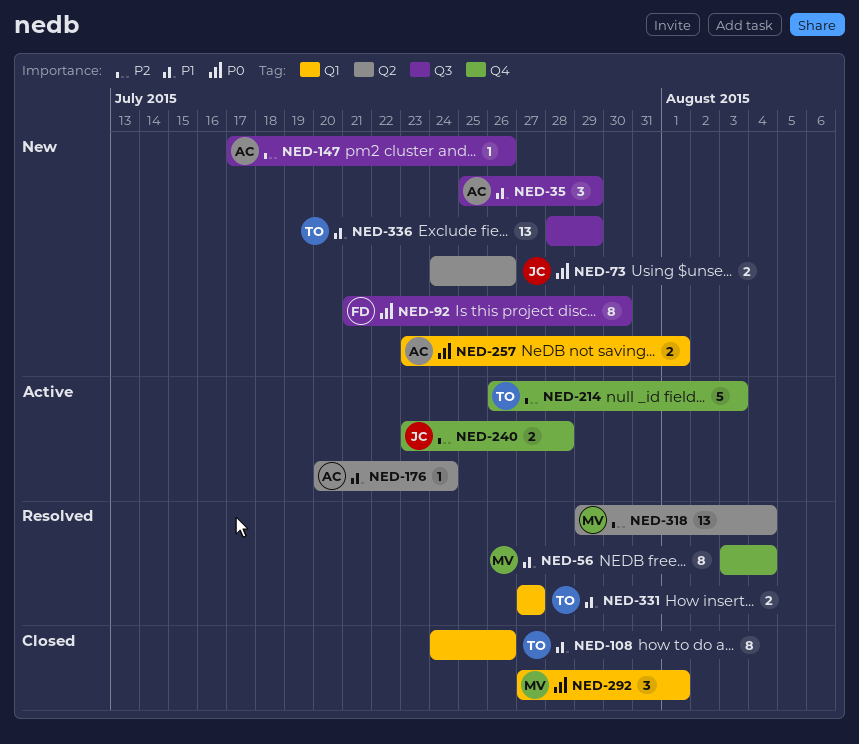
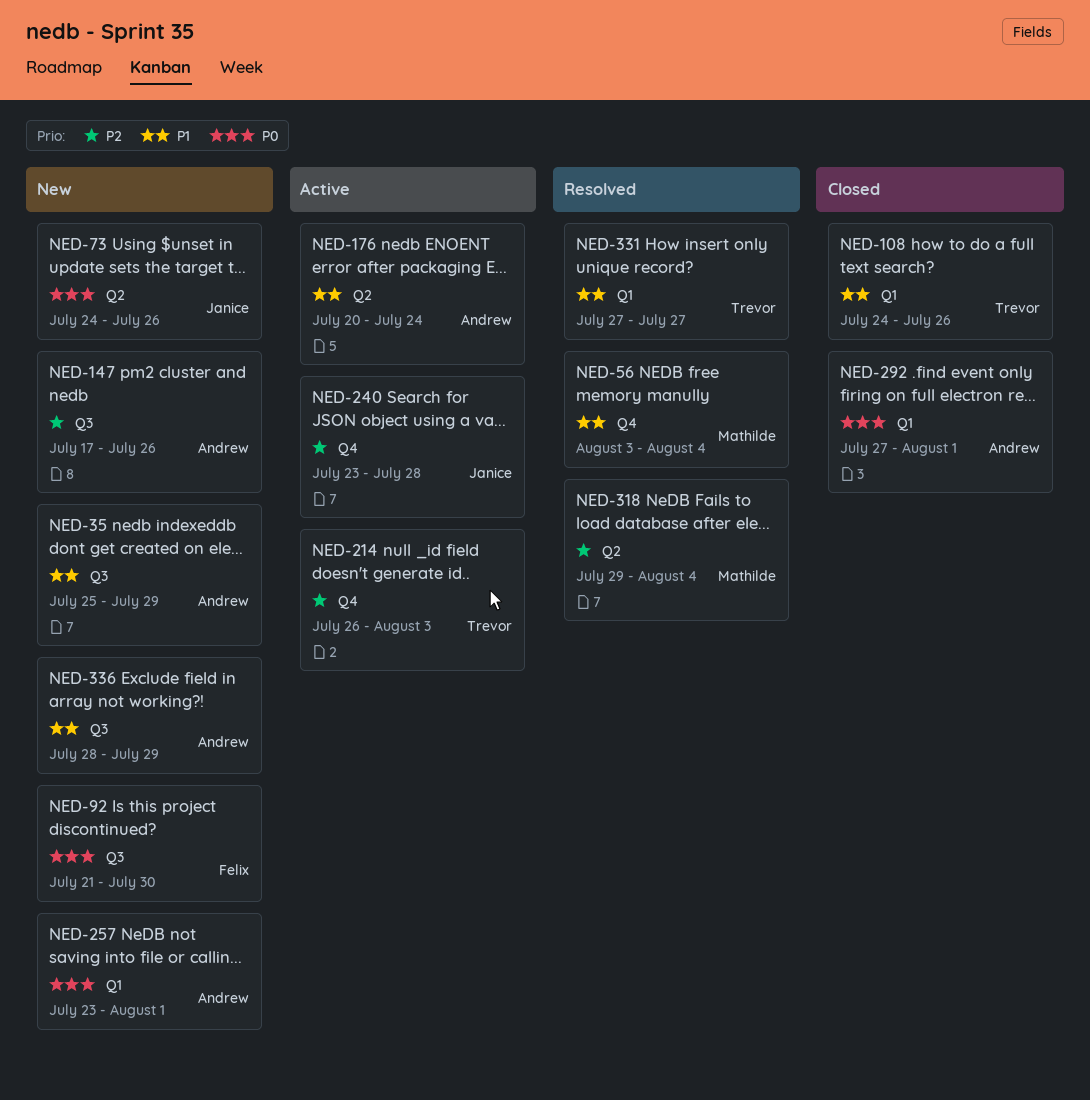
NED-292, owner: Mathilde -> Andrew
NED-336, owner: Trevor -> Andrew

